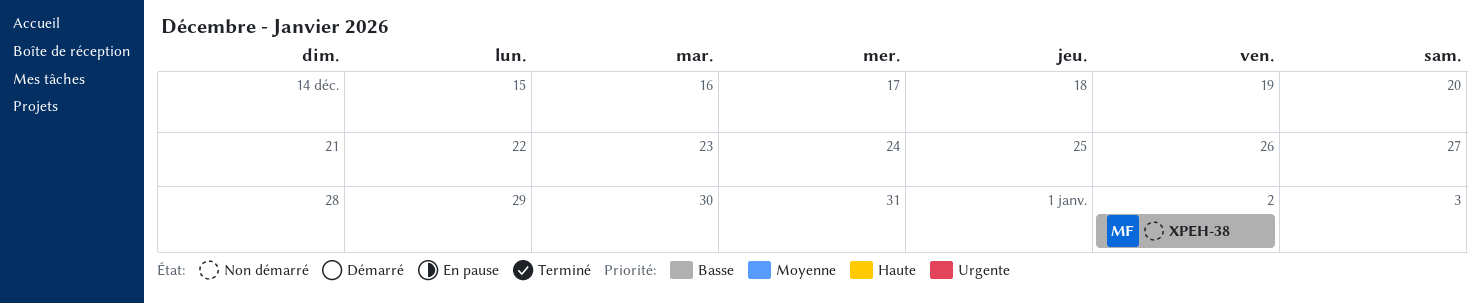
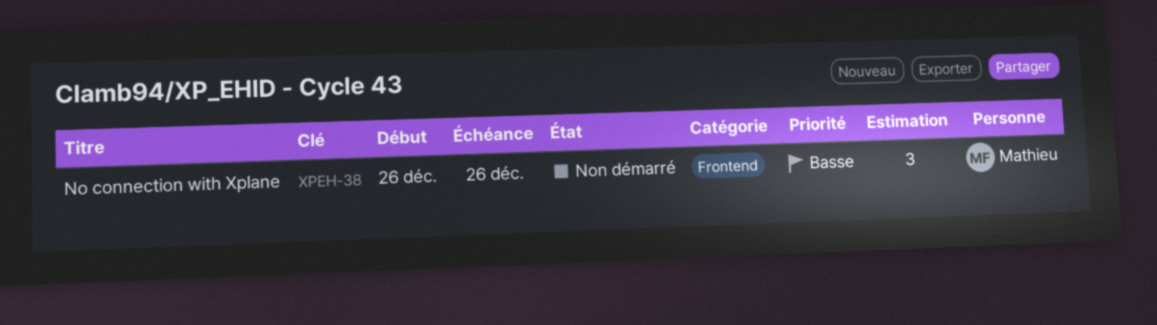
XPEH-38, start: Jan 2 -> Dec 26
XPEH-38, due: Jan 2 -> Dec 26

